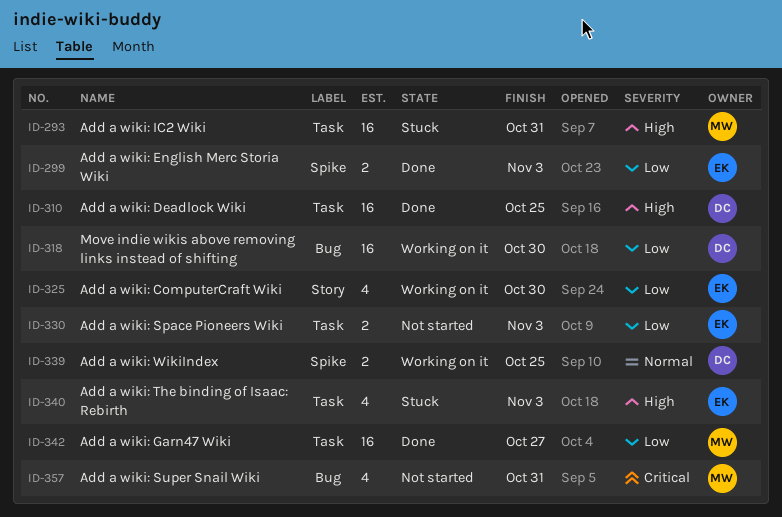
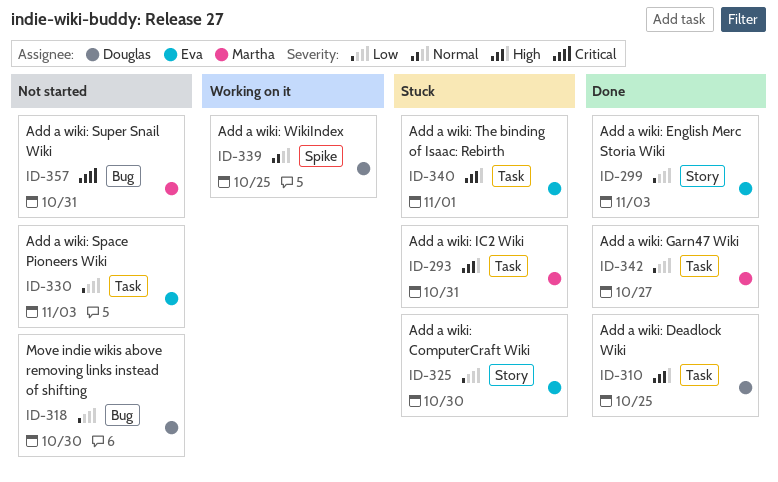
ID-299, label: Spike -> Story
ID-318, status: Working on it -> Not started
ID-325, status: Working on it -> Stuck
ID-340, due: Nov 3 -> Nov 1

